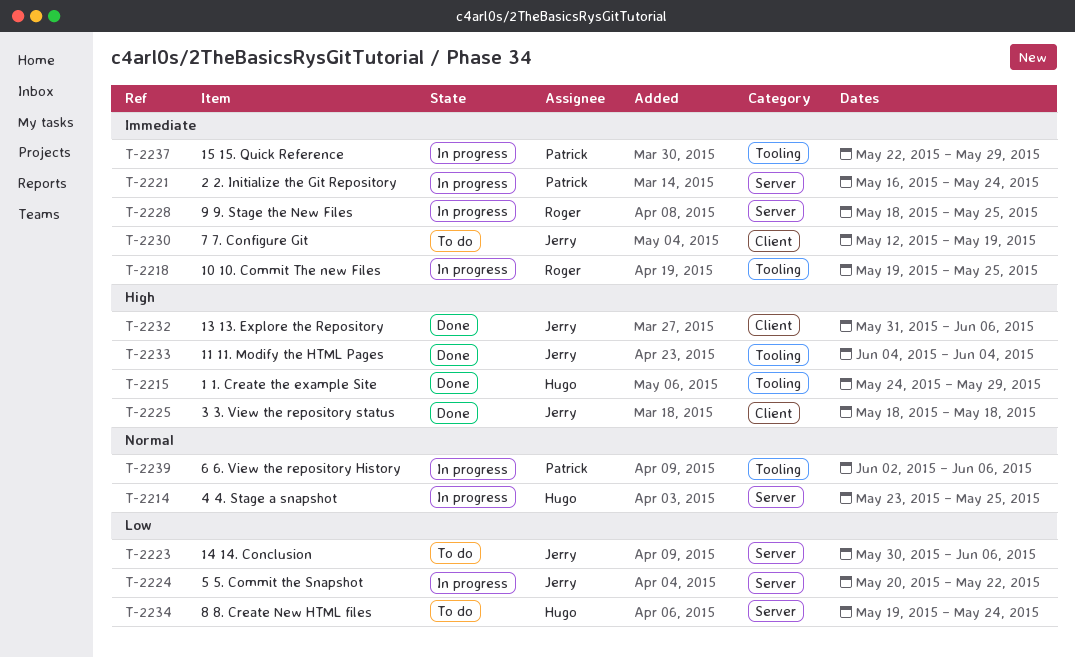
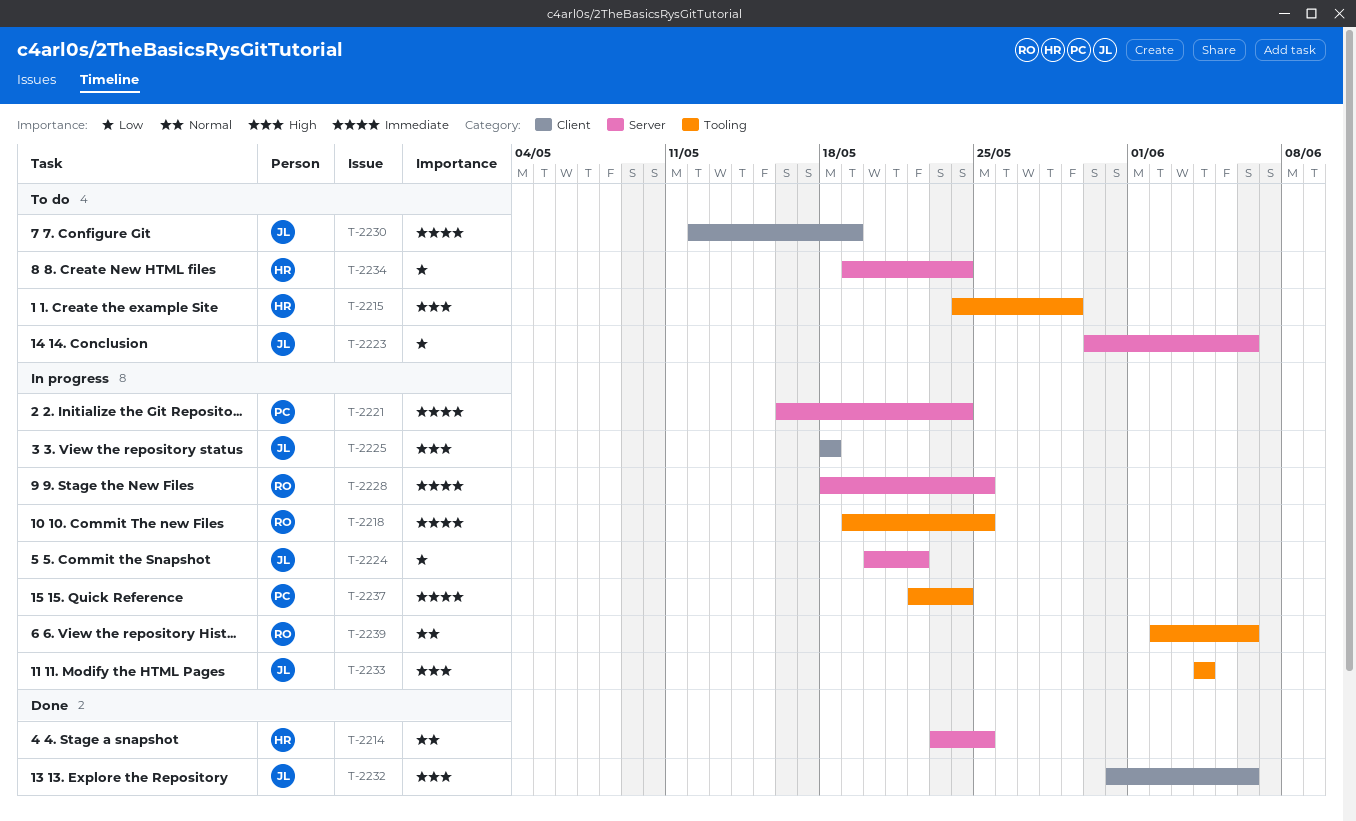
T-2214, status: In progress -> Done
T-2215, status: Done -> To do
T-2225, status: Done -> In progress
T-2233, status: Done -> In progress
T-2237, due: May 29 -> May 24
T-2239, owner: Patrick -> Roger

